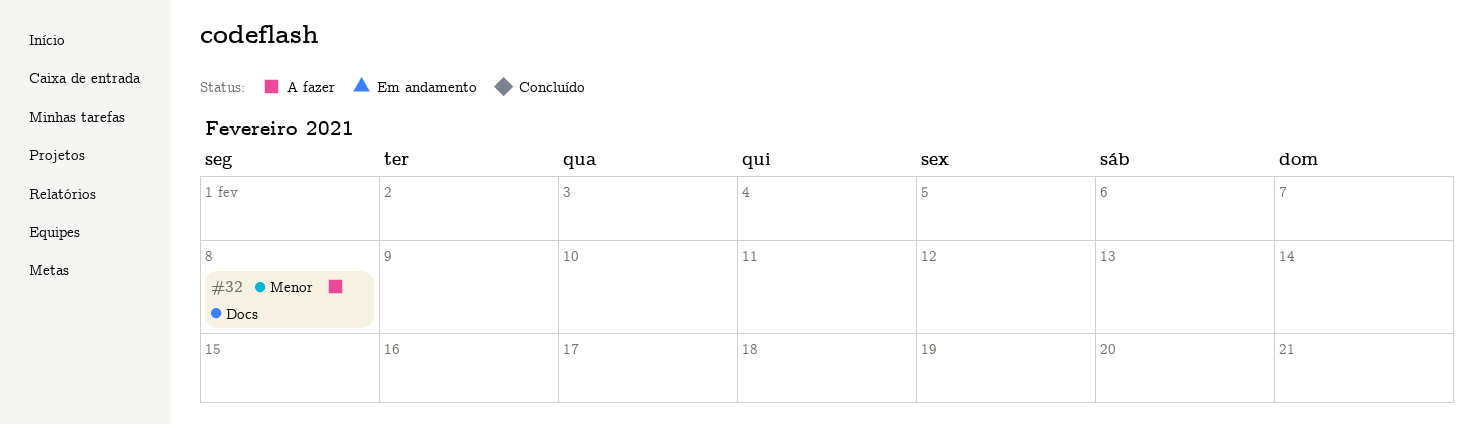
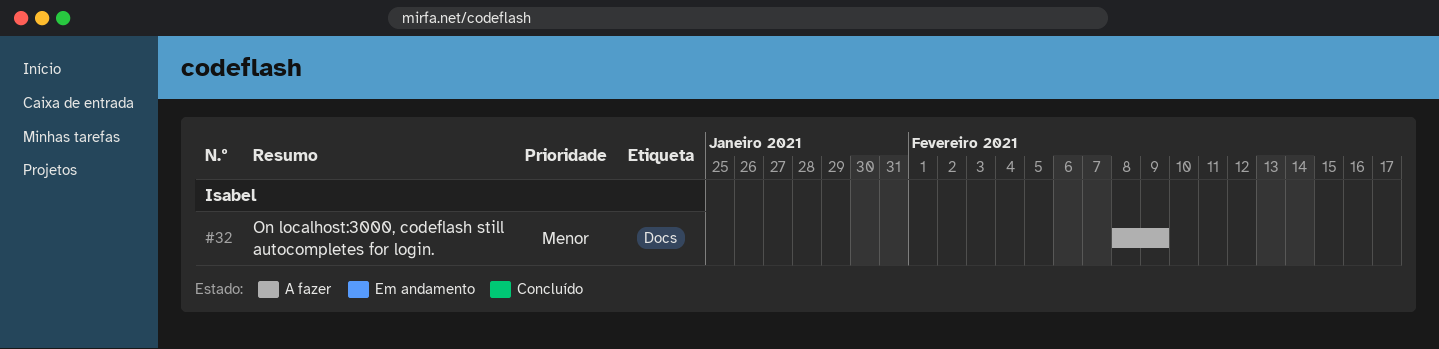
#32, due: Feb 8 -> Feb 9

